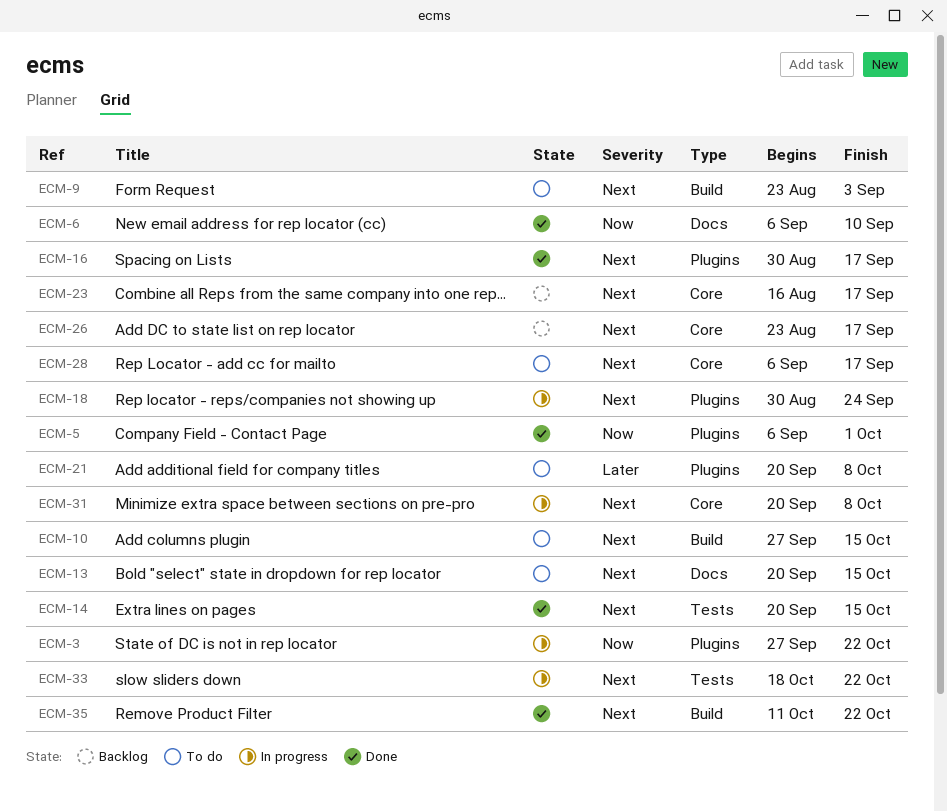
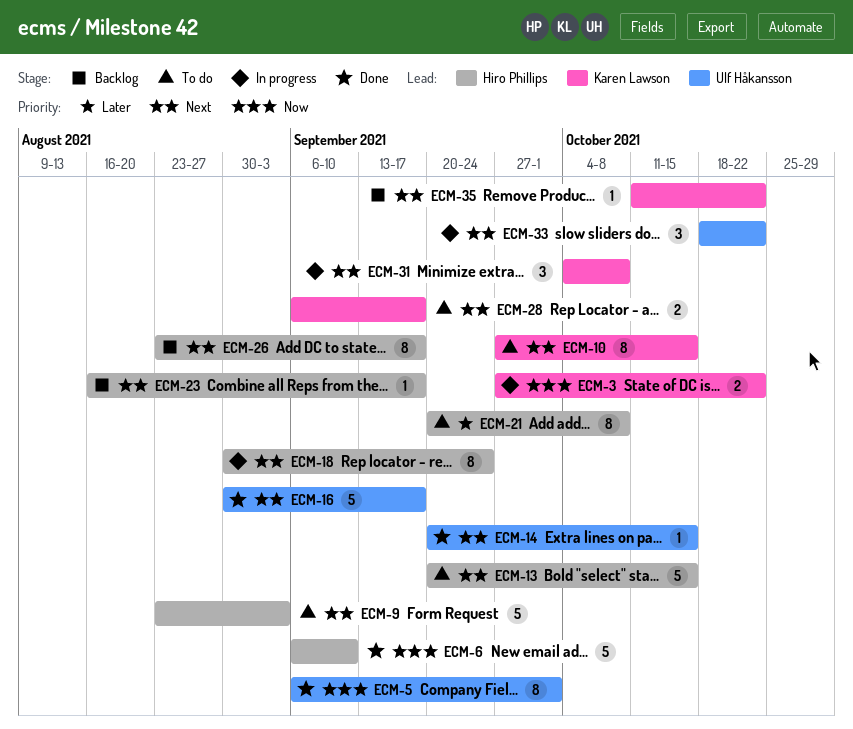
ECM-31, start: Sep 20 -> Oct 4
ECM-35, status: Done -> Backlog

